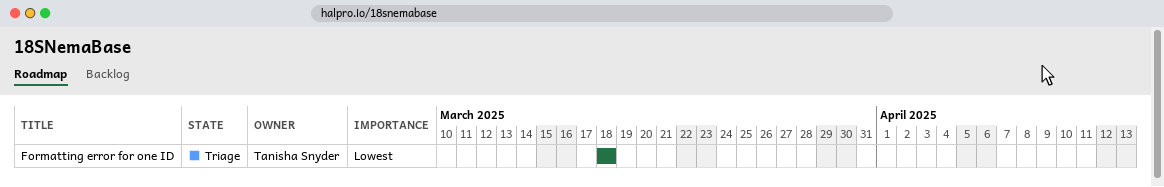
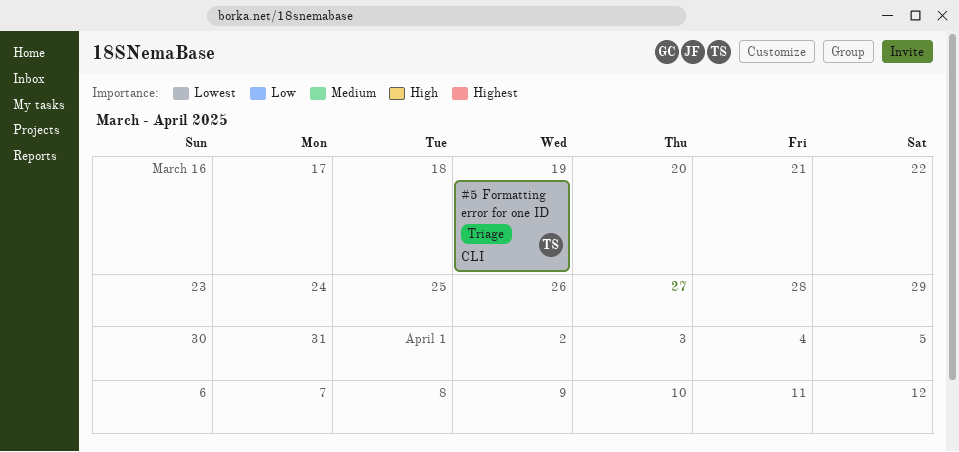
Formatting error for one ID, due: Mar 18 -> Mar 19

